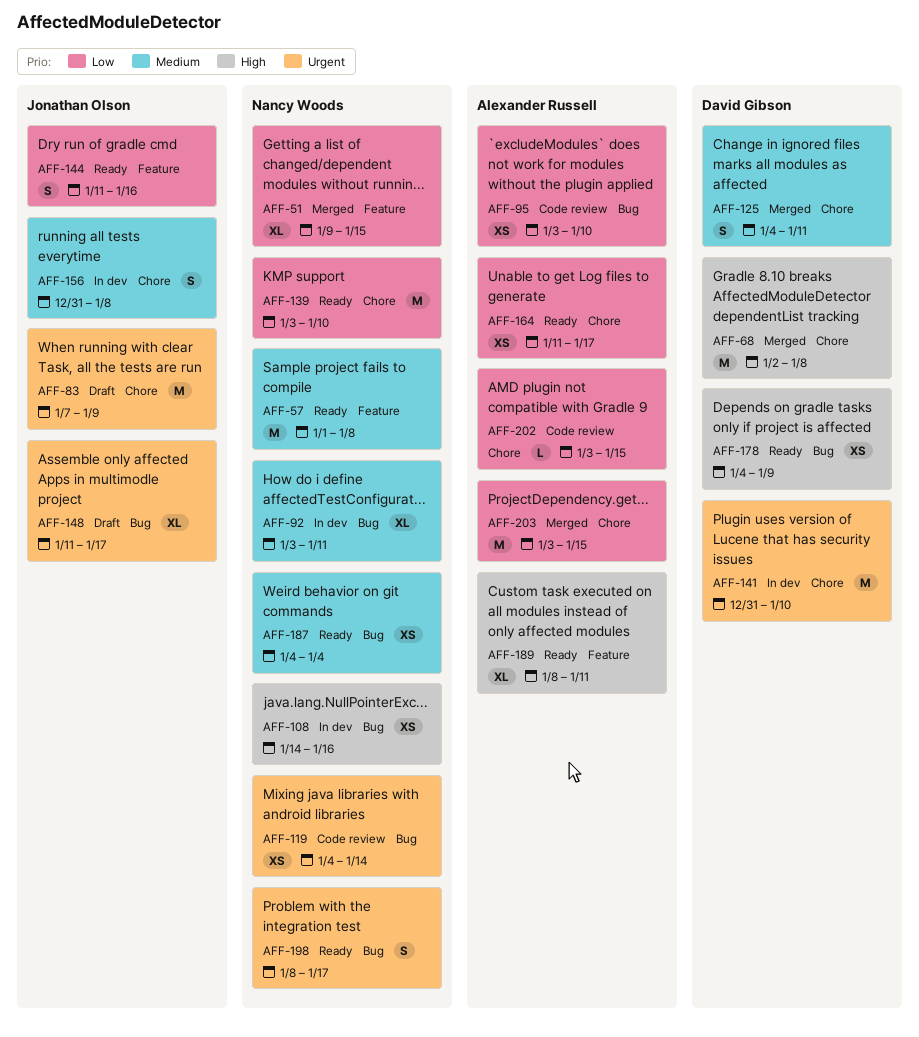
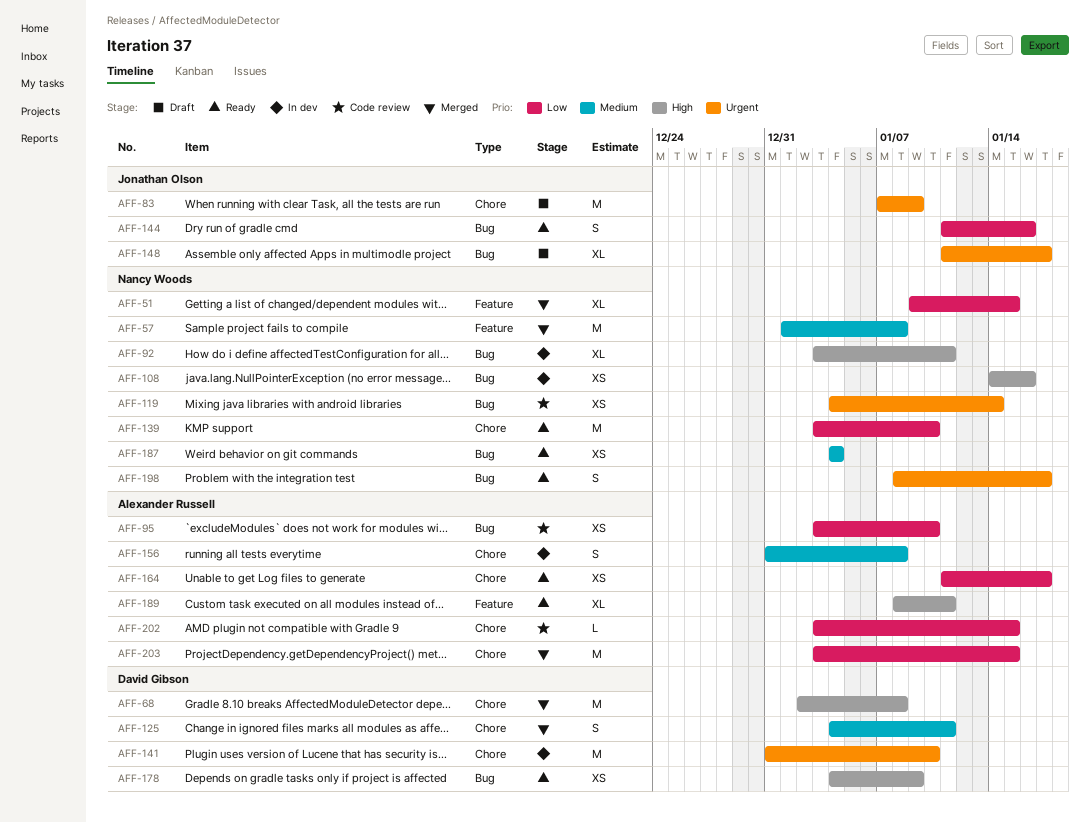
AFF-57, status: Ready -> Merged
AFF-92, priority: Medium -> High
AFF-144, label: Feature -> Bug
AFF-156, owner: Jonathan Olson -> Alexander Russell

